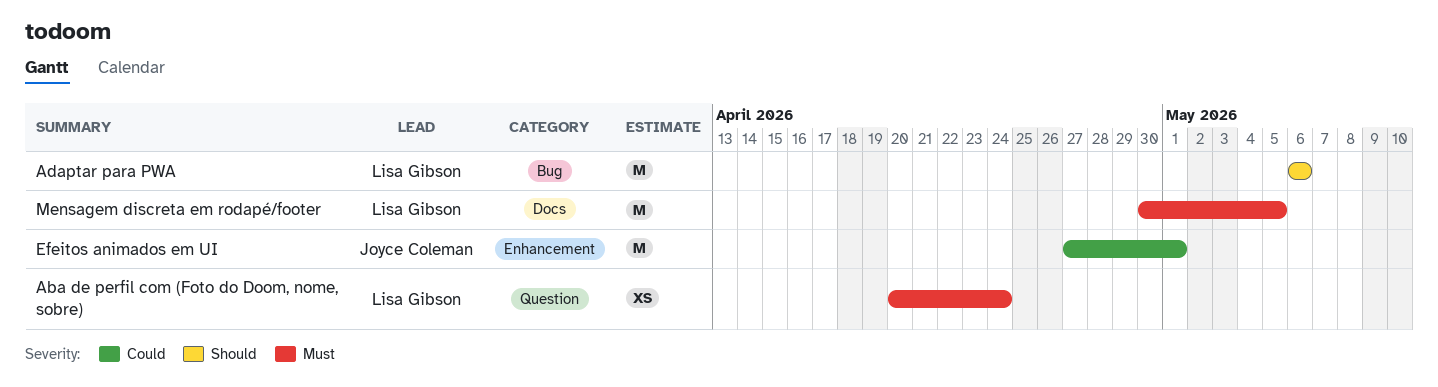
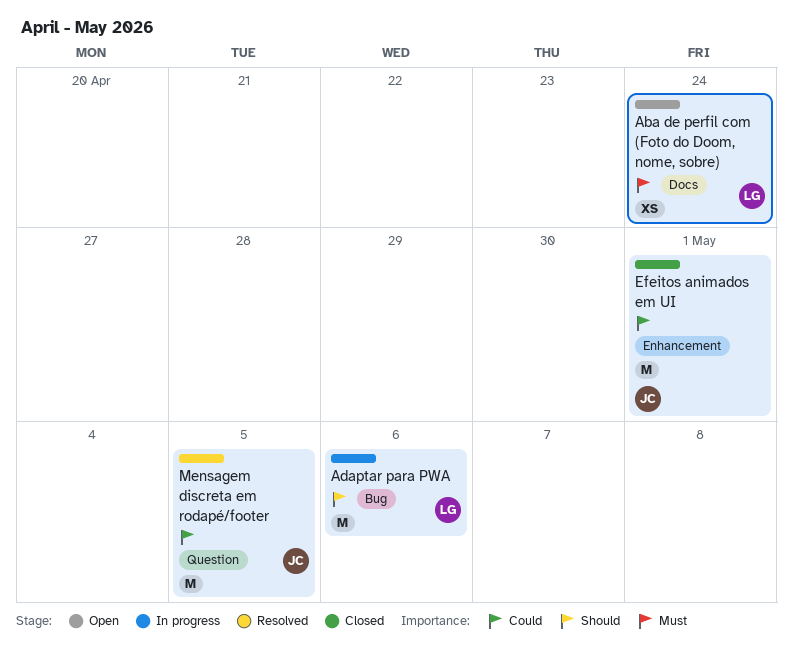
Aba de perfil com (Foto do Doom, nome, sobre), label: Question -> Docs
Mensagem discreta em rodapé/footer, owner: Lisa Gibson -> Joyce Coleman
Mensagem discreta em rodapé/footer, priority: Must -> Could
Mensagem discreta em rodapé/footer, label: Docs -> Question

